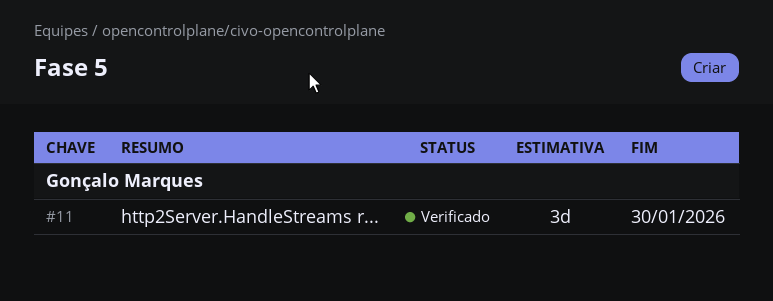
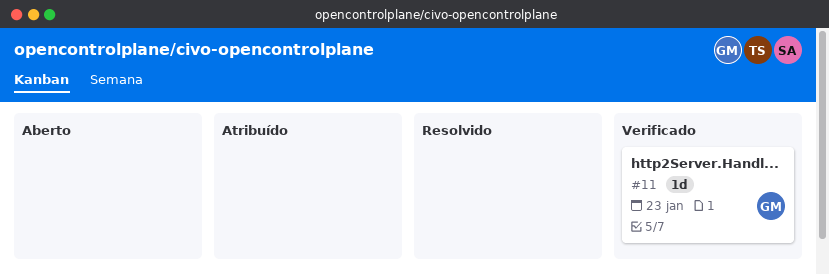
#11, estimate: 3d -> 1d
#11, due: Jan 30 -> Jan 23

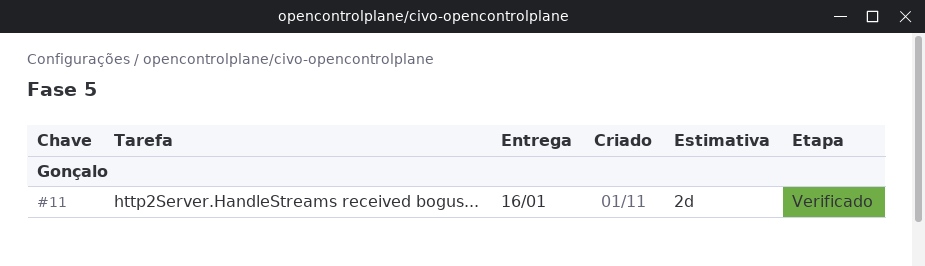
#11, estimate: 1d -> 2d
#11, due: Jan 23 -> Jan 16

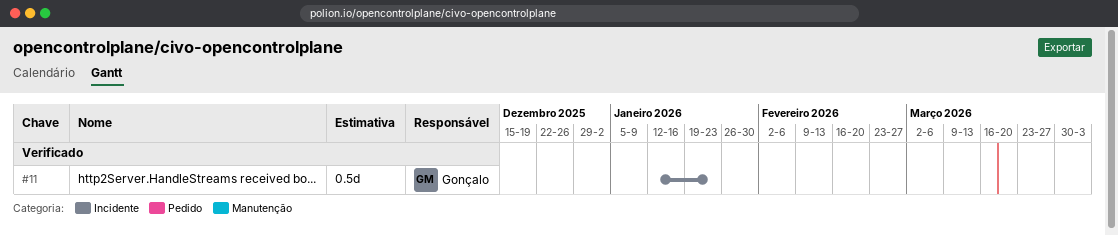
#11, estimate: 2d -> 0.5d
#11, due: Jan 16 -> Jan 23

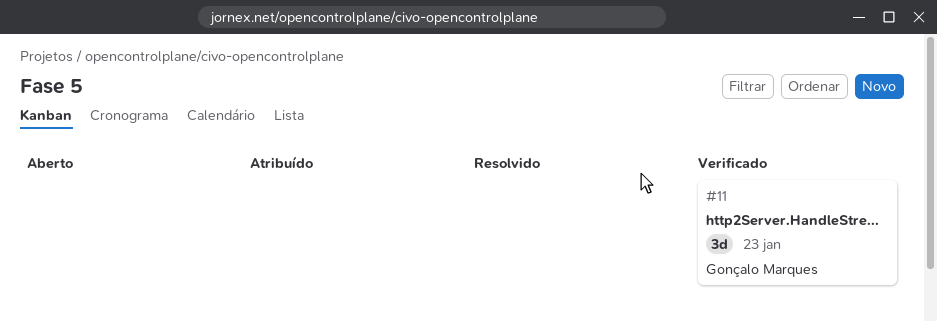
#11, estimate: 0.5d -> 3d

